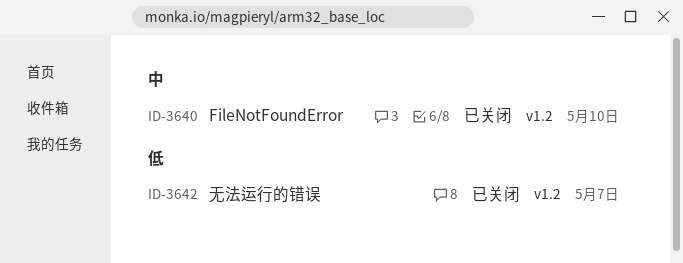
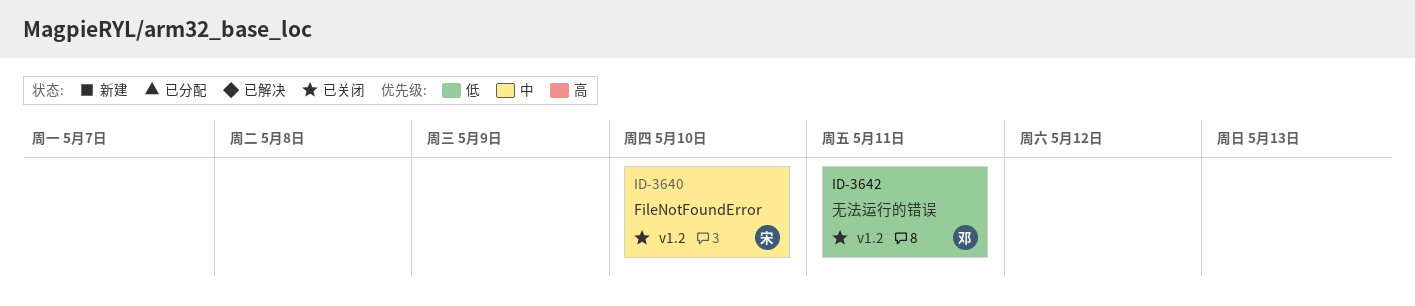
ID-3642, due: May 7 -> May 11

